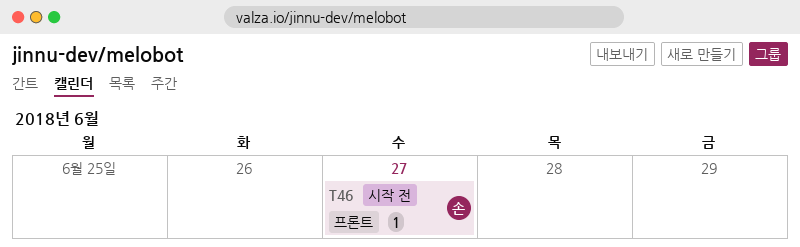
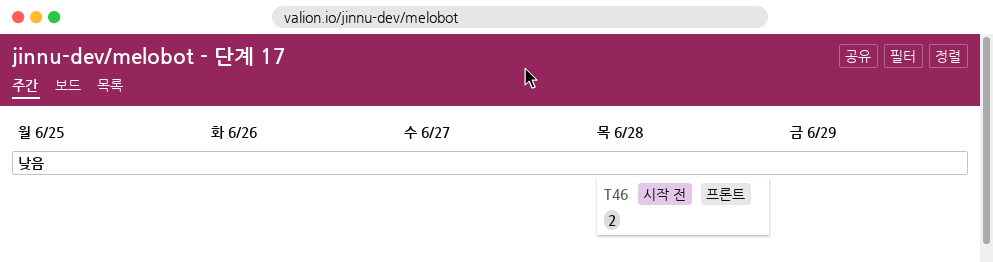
T46, estimate: 1 -> 2
T46, due: Jun 27 -> Jun 28

